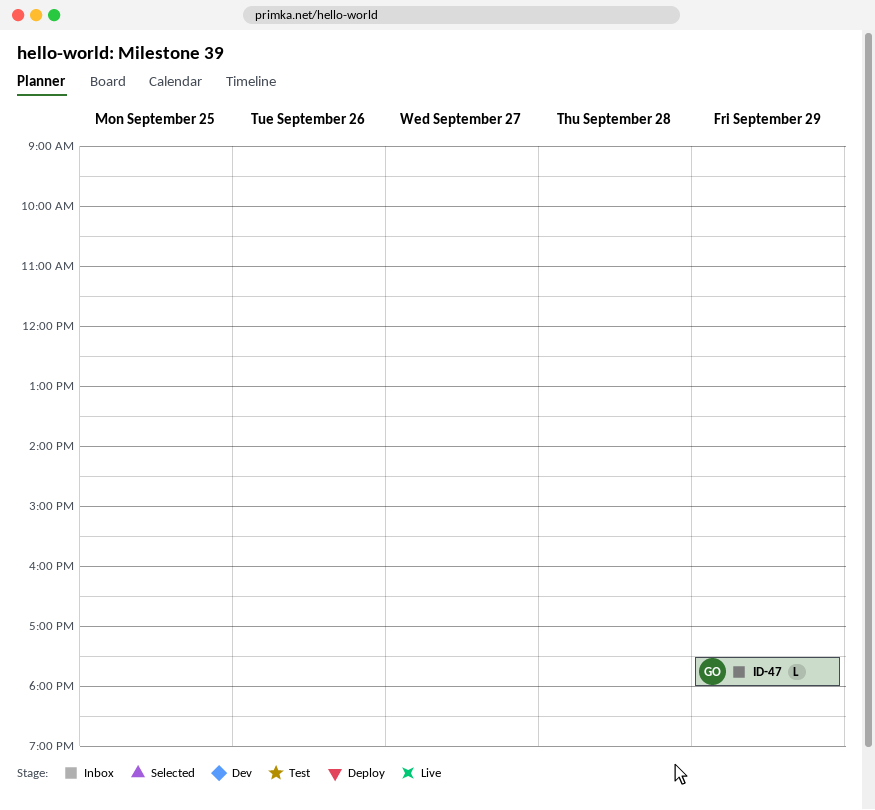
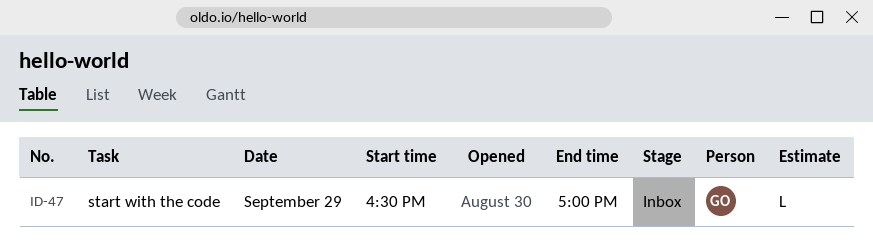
ID-47, begins: 17:30 -> 16:30
ID-47, ends: 18:00 -> 17:00

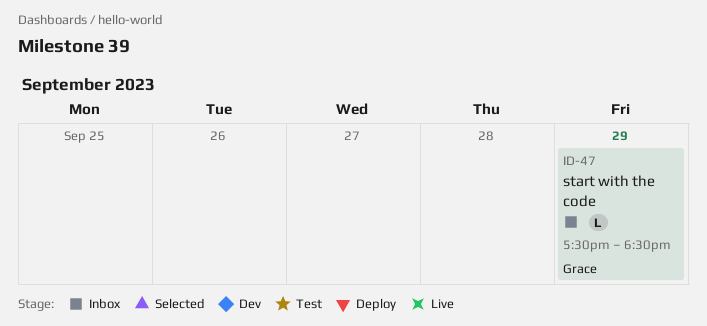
ID-47, begins: 16:30 -> 17:30
ID-47, ends: 17:00 -> 18:30

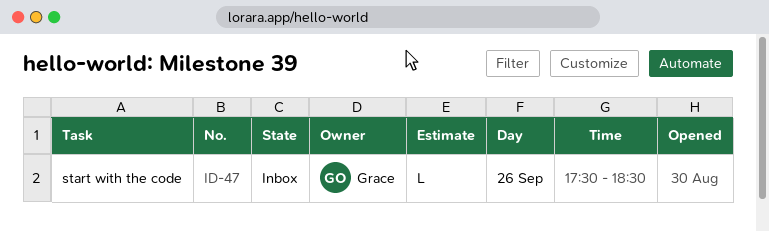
ID-47, day: Sep 29 -> Sep 26

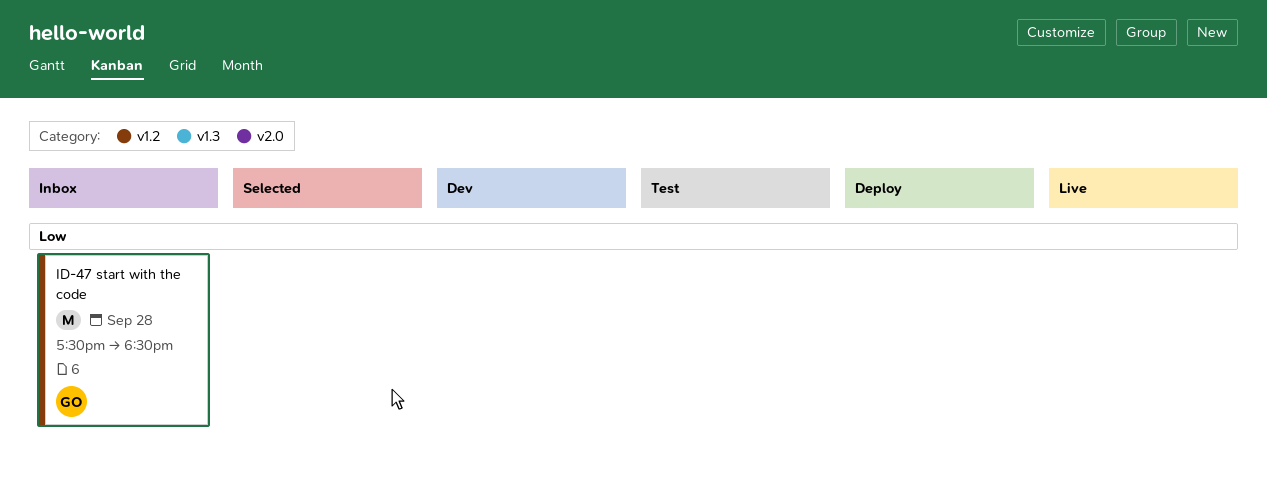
ID-47, estimate: L -> M
ID-47, day: Sep 26 -> Sep 28

